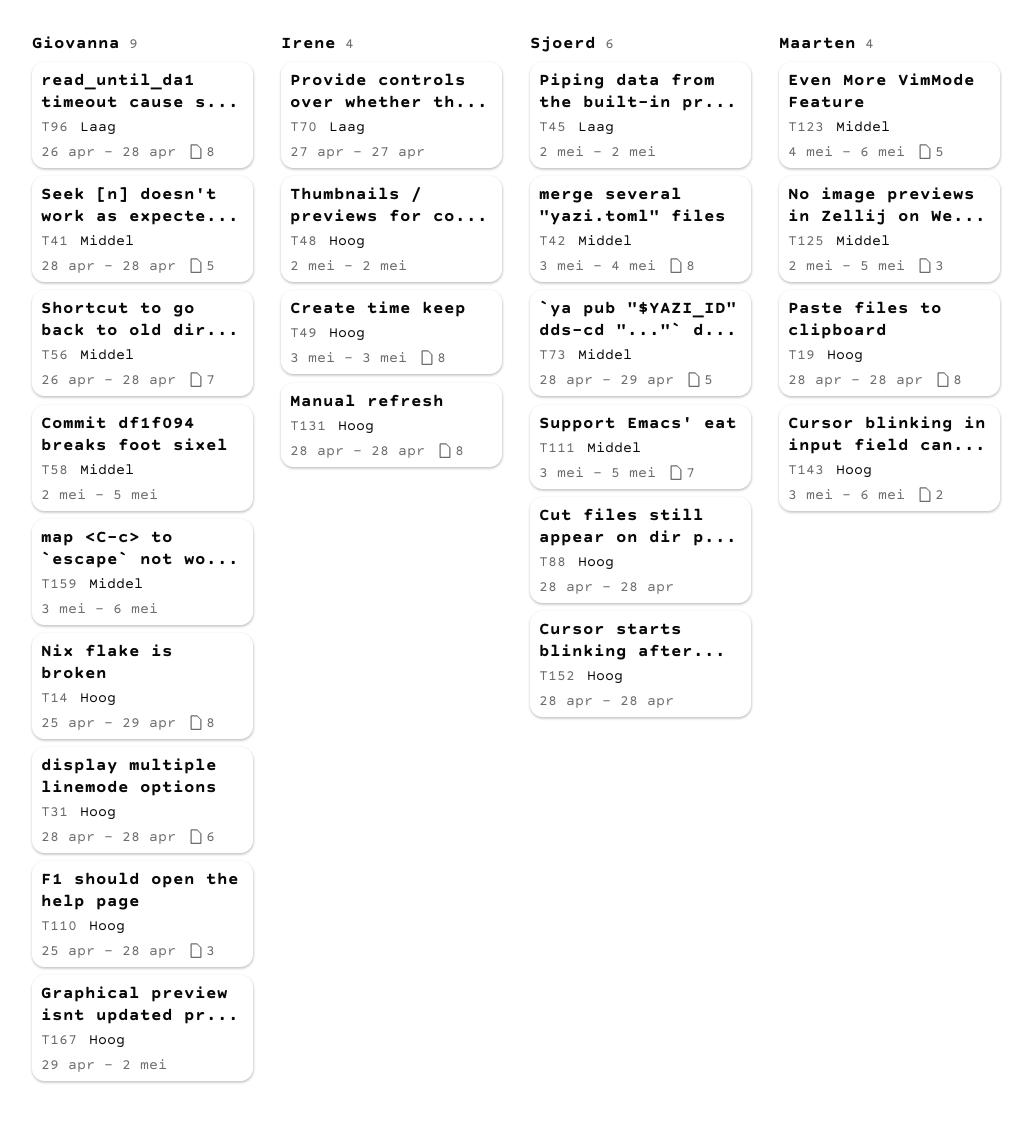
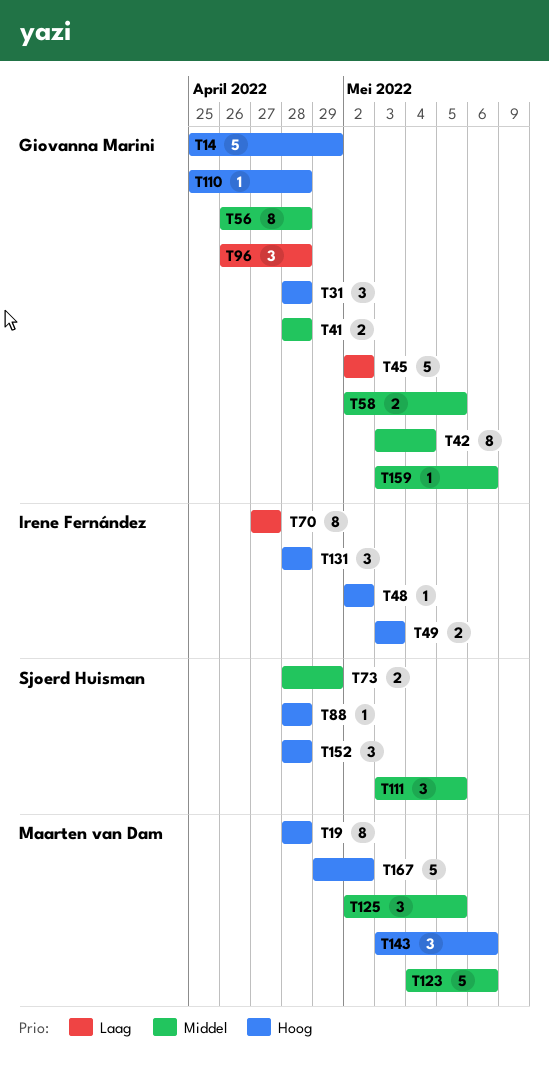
T42, owner: Sjoerd Huisman -> Giovanna Marini
T45, owner: Sjoerd Huisman -> Giovanna Marini
T167, owner: Giovanna Marini -> Maarten van Dam

